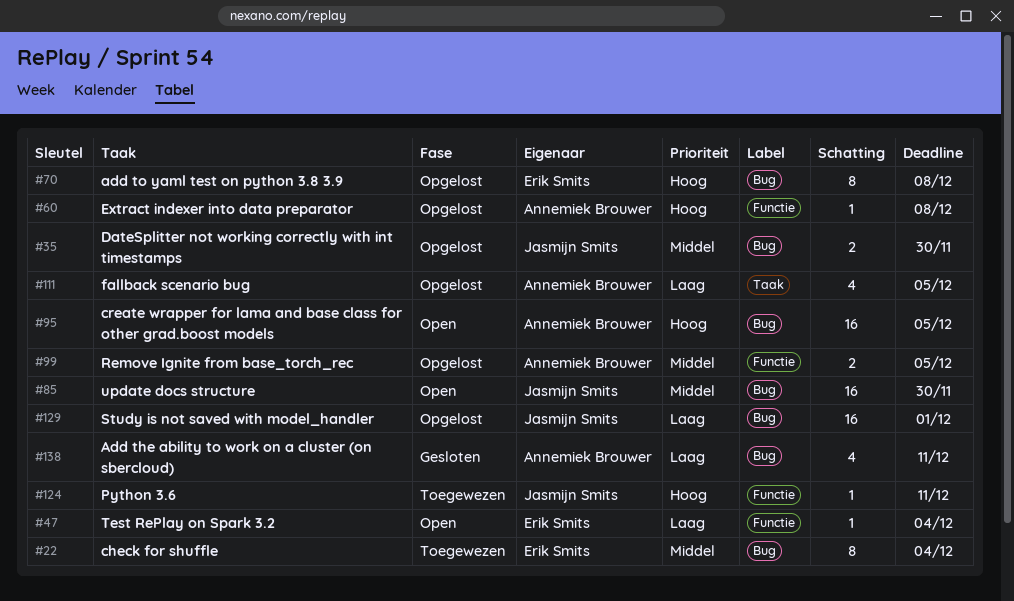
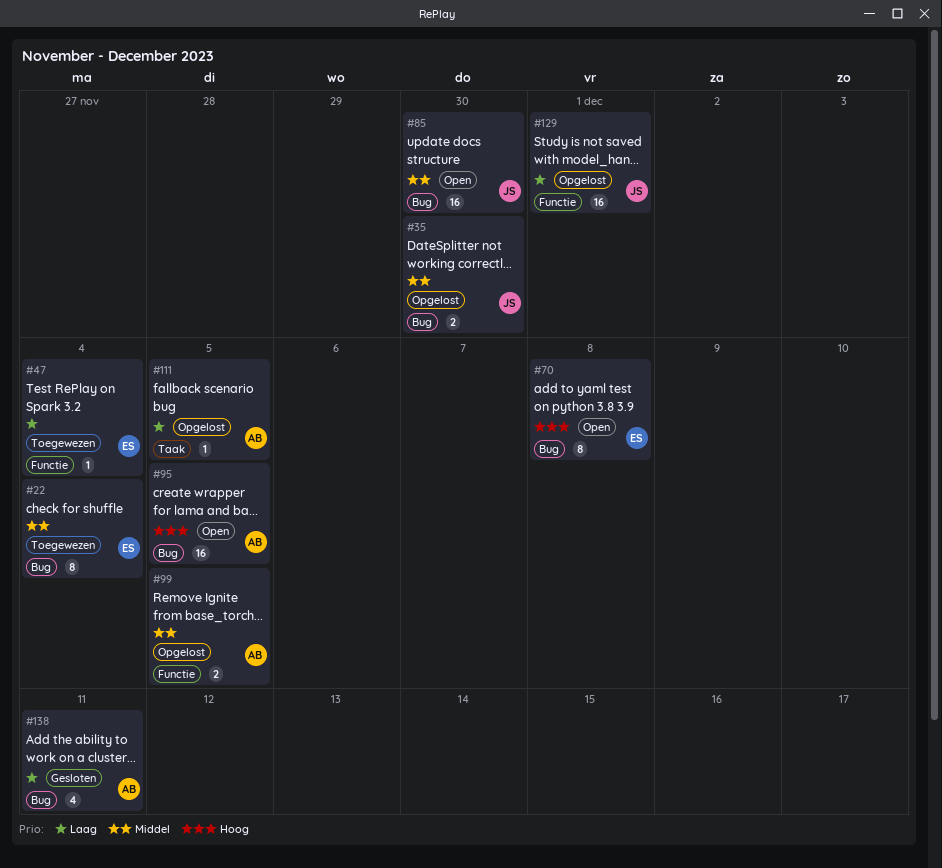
#47, status: Open -> Toegewezen
#60: present -> none
#70, status: Opgelost -> Open
#111, estimate: 4 -> 1
#124: present -> none
#129, label: Bug -> Functie

